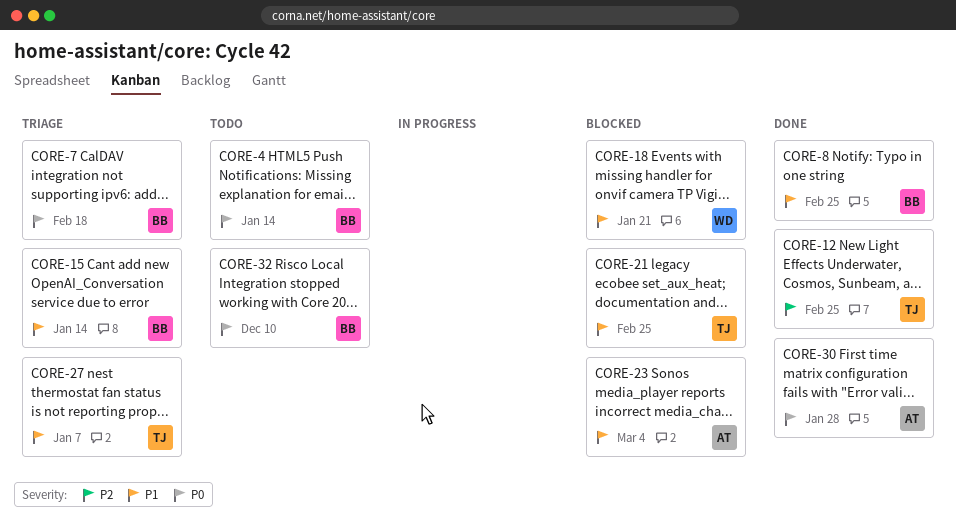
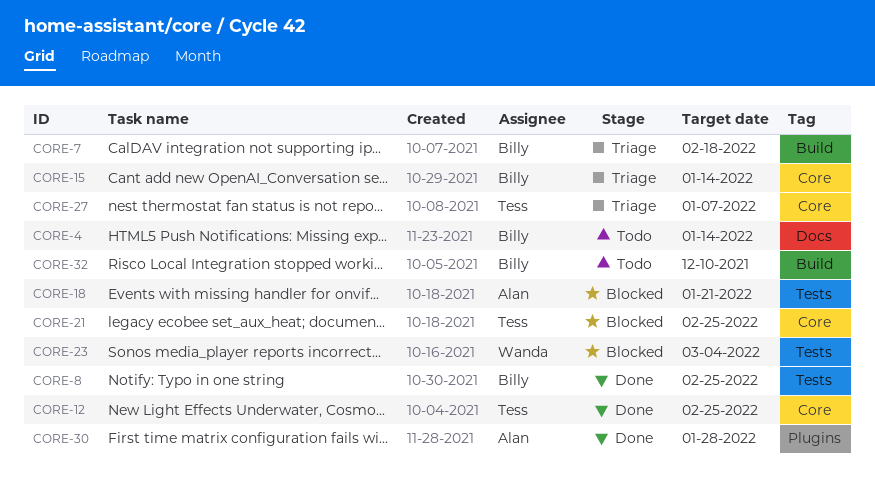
CORE-18, owner: Wanda -> Alan
CORE-23, owner: Alan -> Wanda

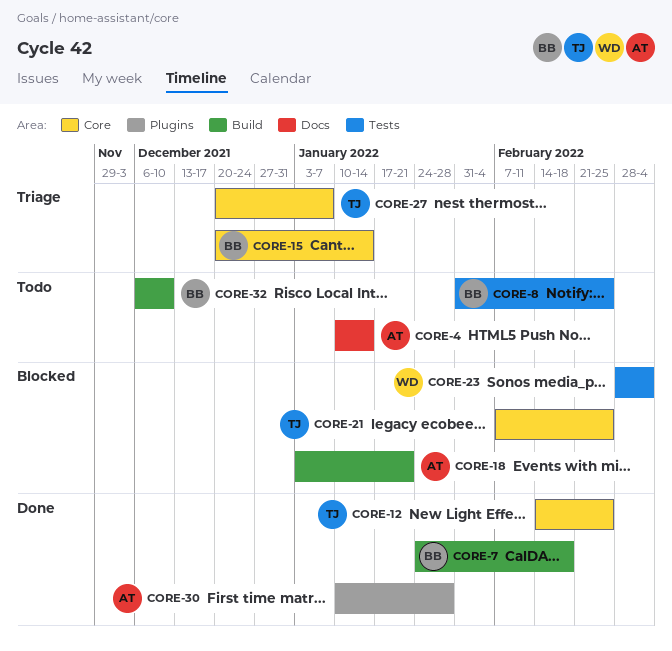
CORE-4, owner: Billy -> Alan
CORE-7, status: Triage -> Done
CORE-8, status: Done -> Todo
CORE-18, label: Tests -> Build

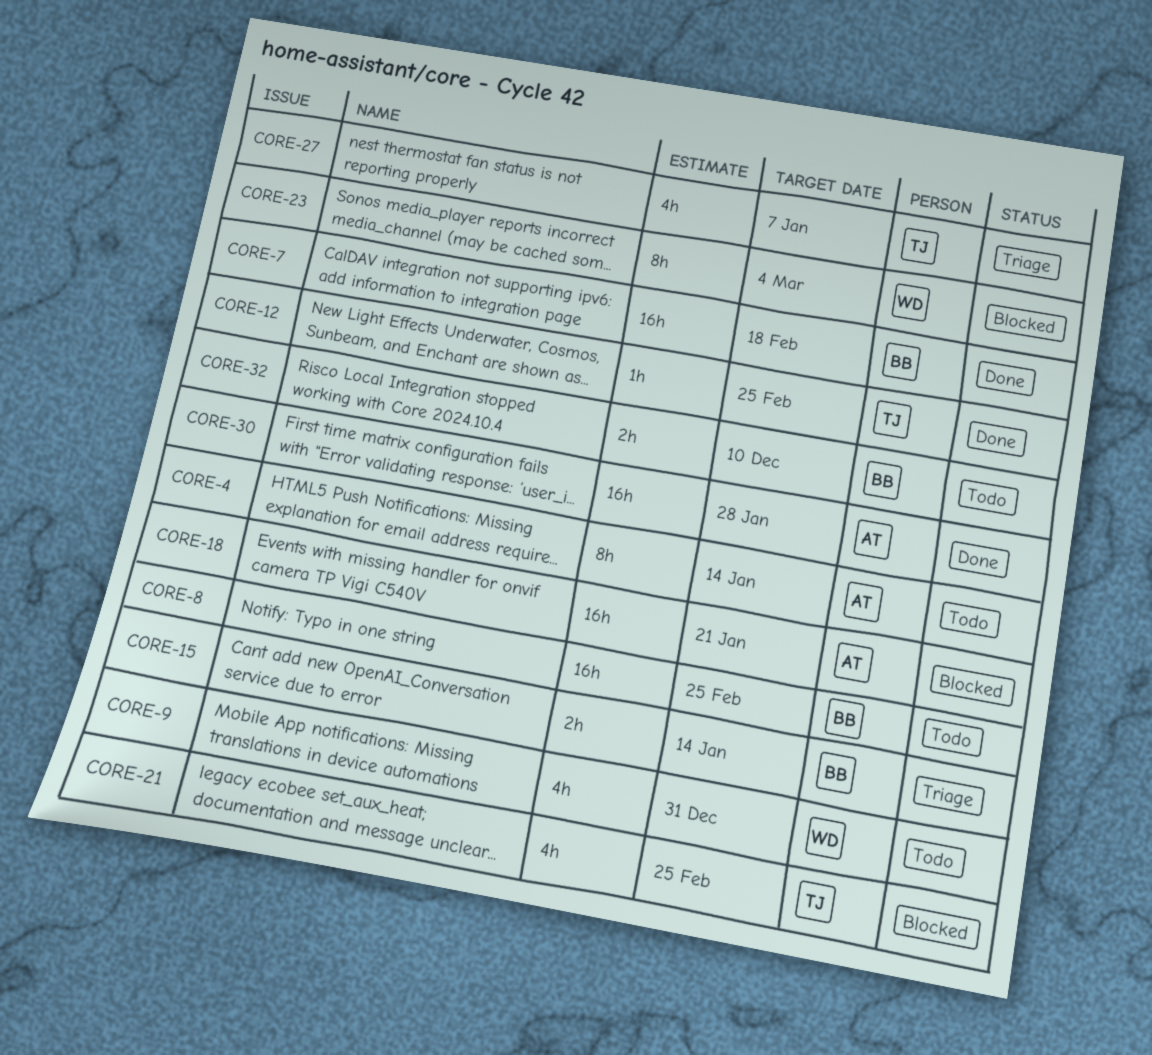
CORE-9: none -> present

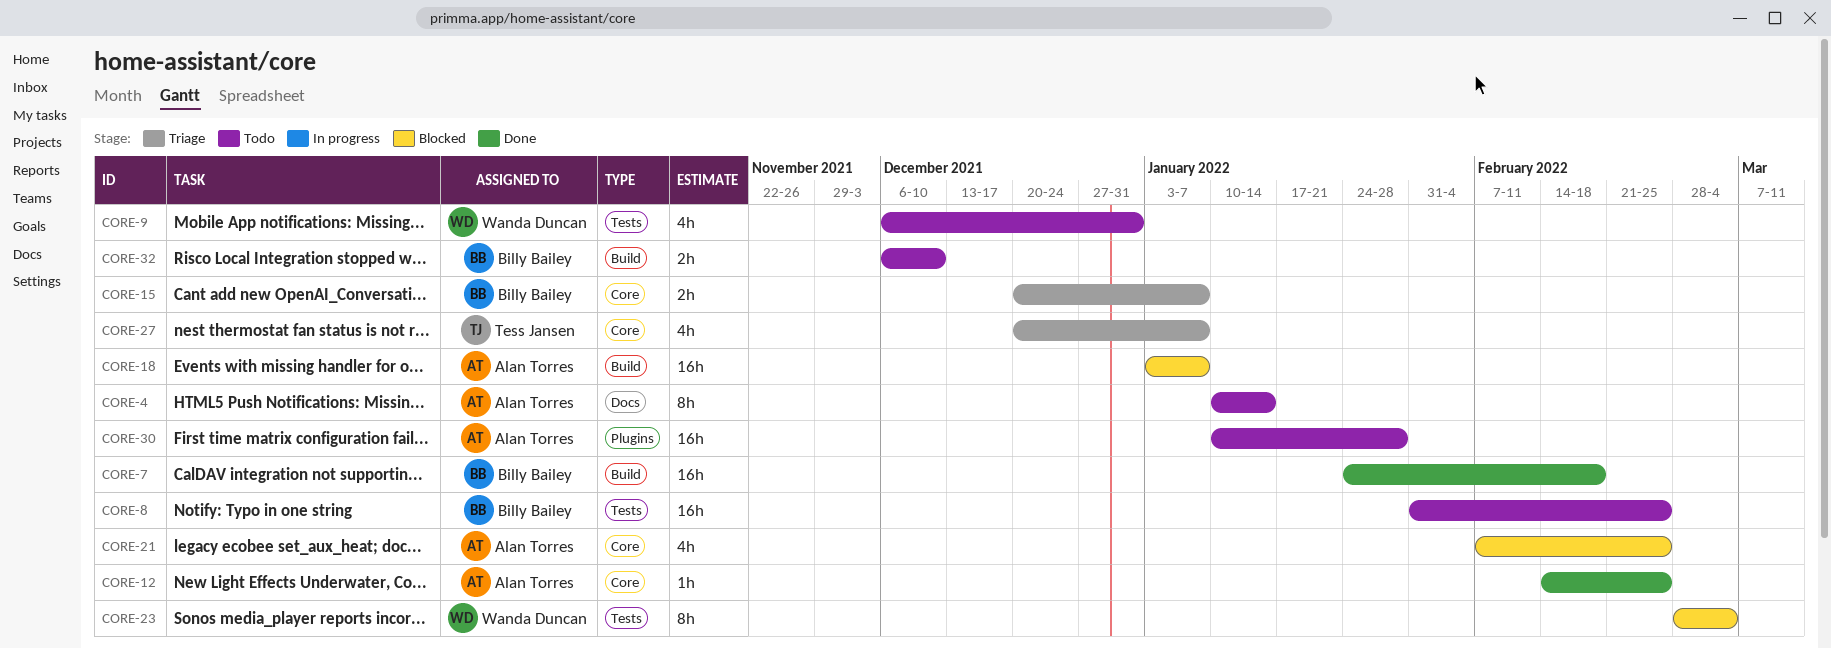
CORE-12, owner: Tess Jansen -> Alan Torres
CORE-15, due: Jan 14 -> Jan 7
CORE-18, due: Jan 21 -> Jan 7
CORE-21, owner: Tess Jansen -> Alan Torres
CORE-30, status: Done -> Todo

